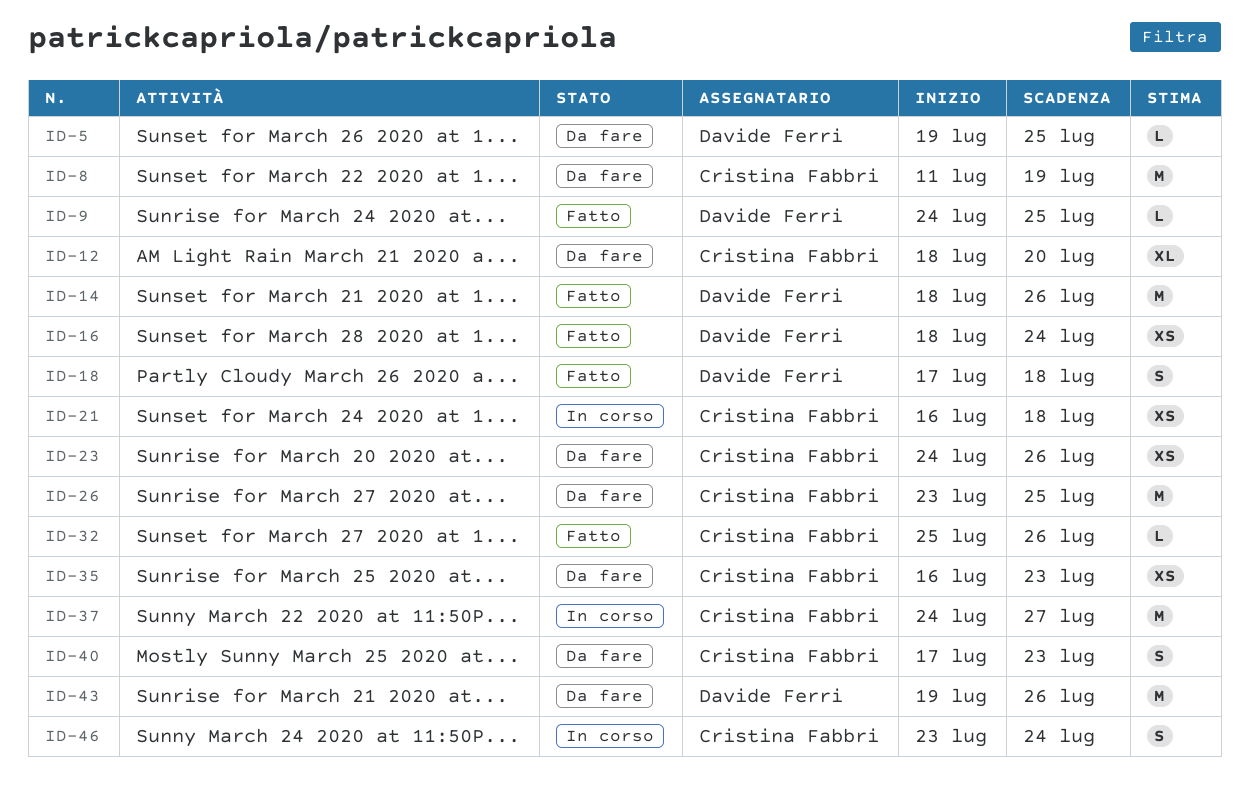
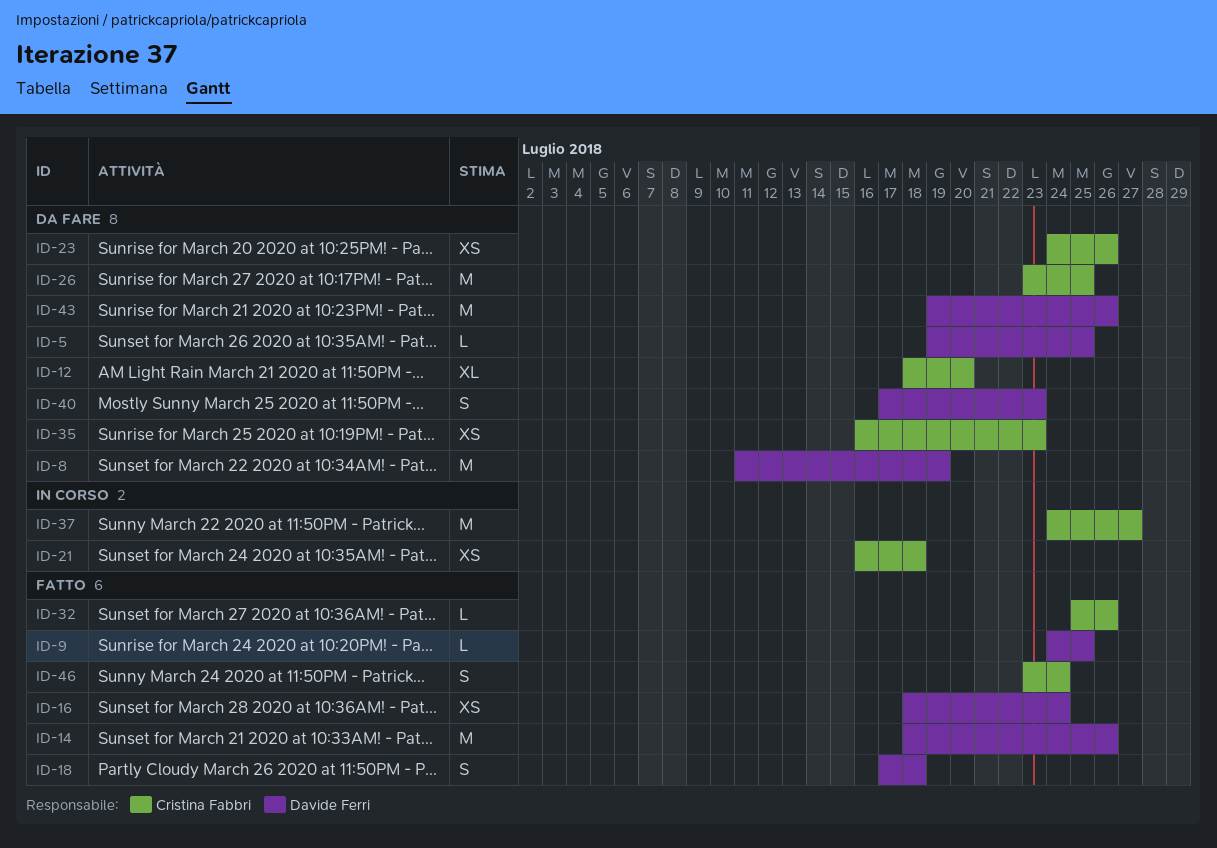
ID-8, owner: Cristina Fabbri -> Davide Ferri
ID-40, owner: Cristina Fabbri -> Davide Ferri
ID-46, status: In corso -> Fatto

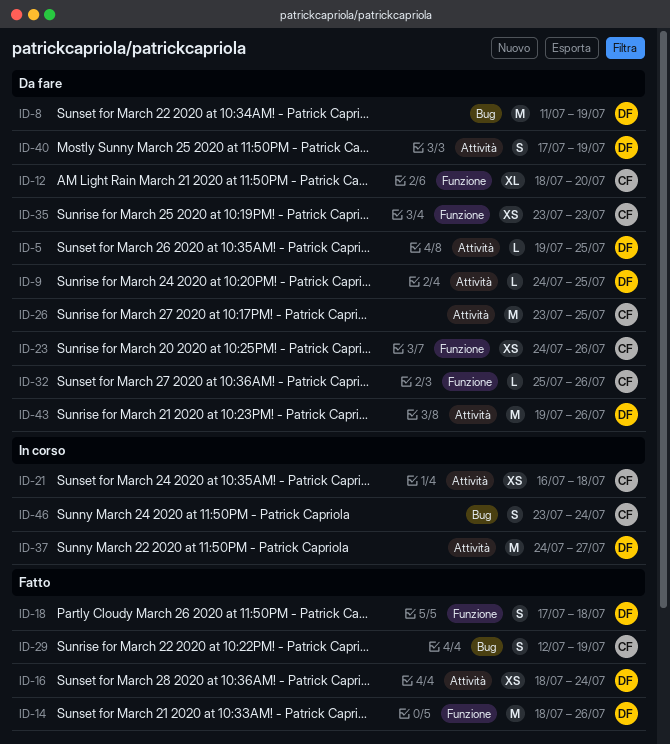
ID-9, status: Fatto -> Da fare
ID-29: none -> present
ID-32, status: Fatto -> Da fare
ID-35, start: Jul 16 -> Jul 23
ID-37, owner: Cristina Fabbri -> Davide Ferri
ID-40, due: Jul 23 -> Jul 19
ID-46, status: Fatto -> In corso

